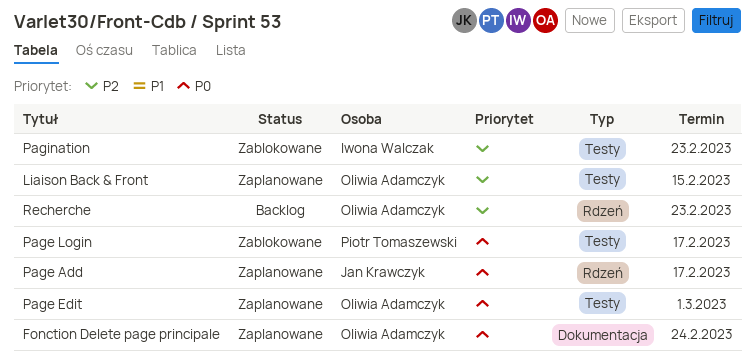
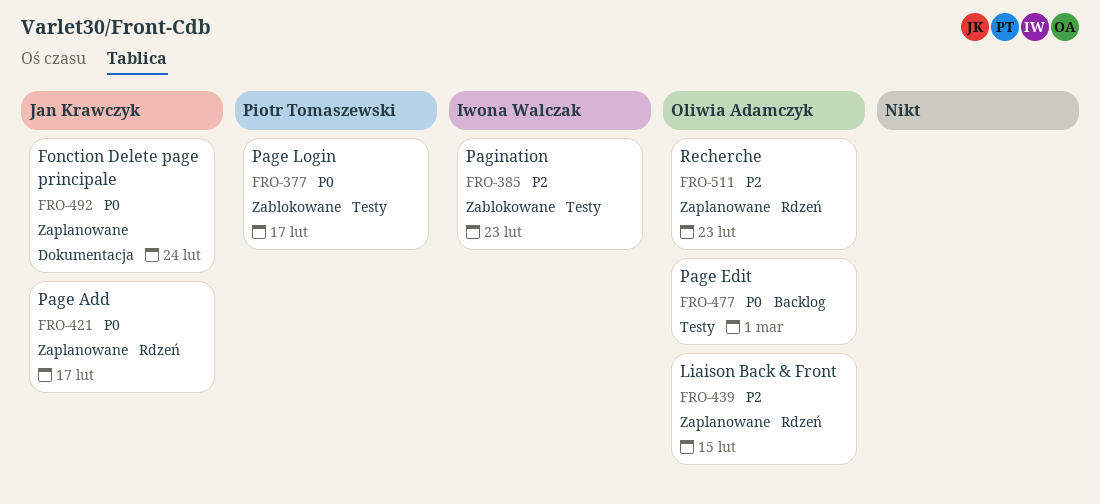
Fonction Delete page principale, owner: Oliwia Adamczyk -> Jan Krawczyk
Liaison Back & Front, label: Testy -> Rdzeń
Page Edit, status: Zaplanowane -> Backlog
Recherche, status: Backlog -> Zaplanowane

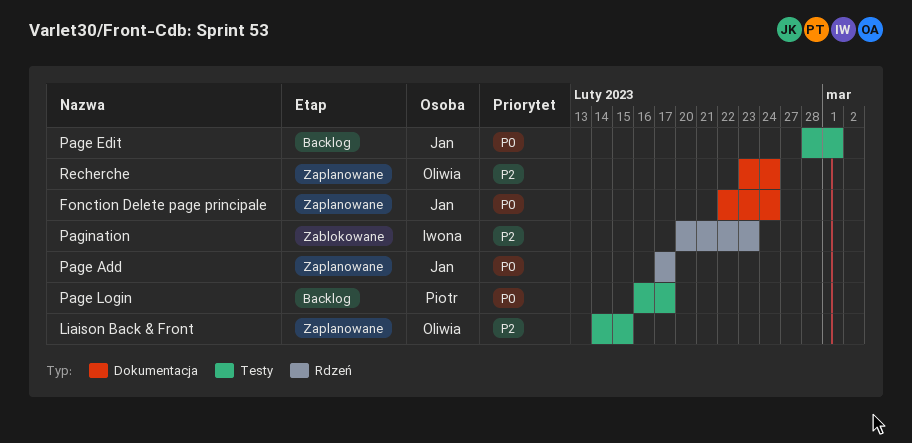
Liaison Back & Front, label: Rdzeń -> Testy
Page Edit, owner: Oliwia Adamczyk -> Jan Krawczyk
Page Login, status: Zablokowane -> Backlog
Pagination, label: Testy -> Rdzeń
Recherche, label: Rdzeń -> Dokumentacja
Recherche, due: Feb 23 -> Feb 24

